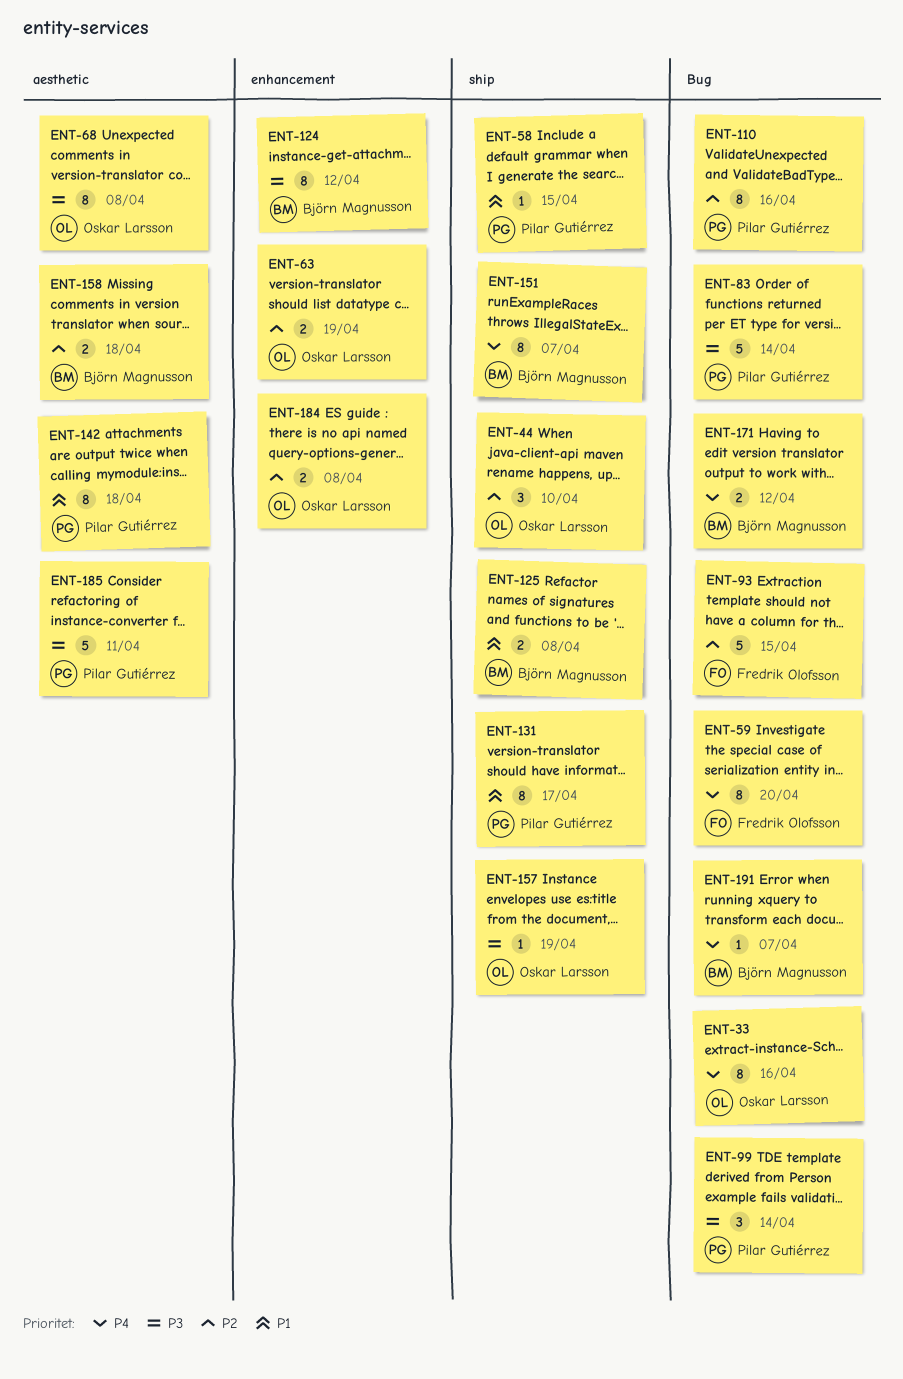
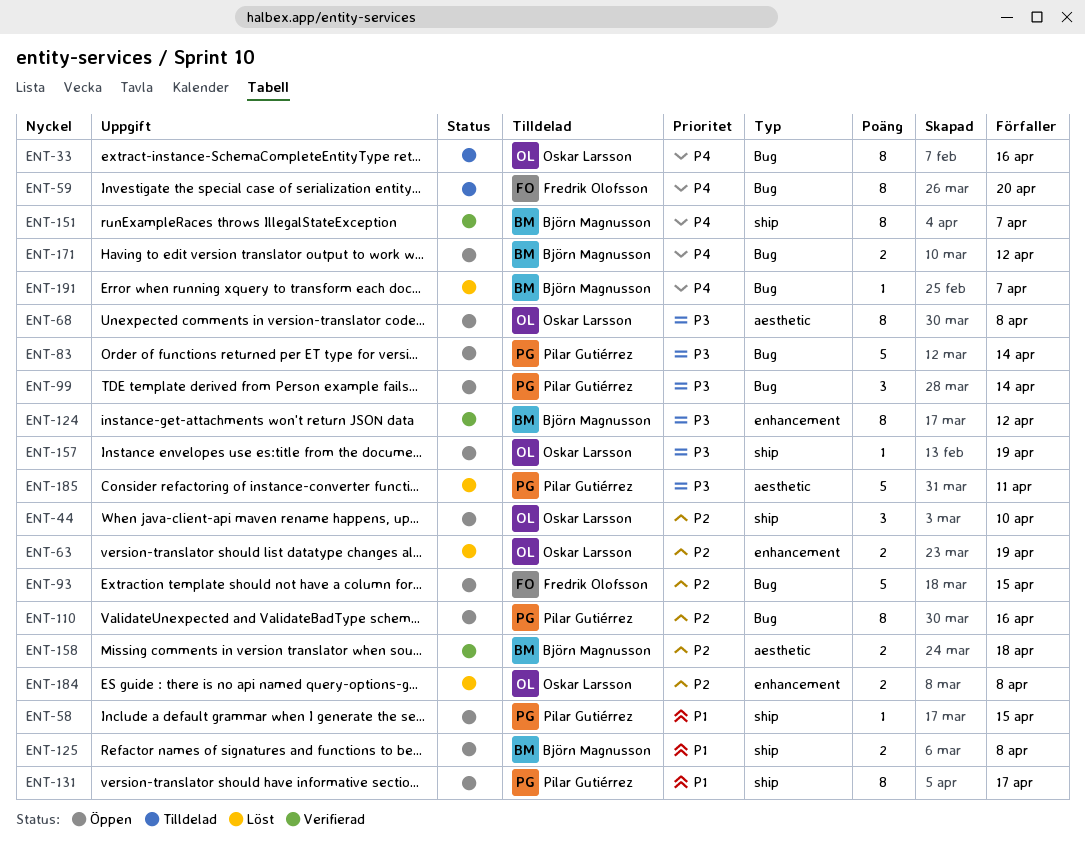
ENT-142: present -> none

